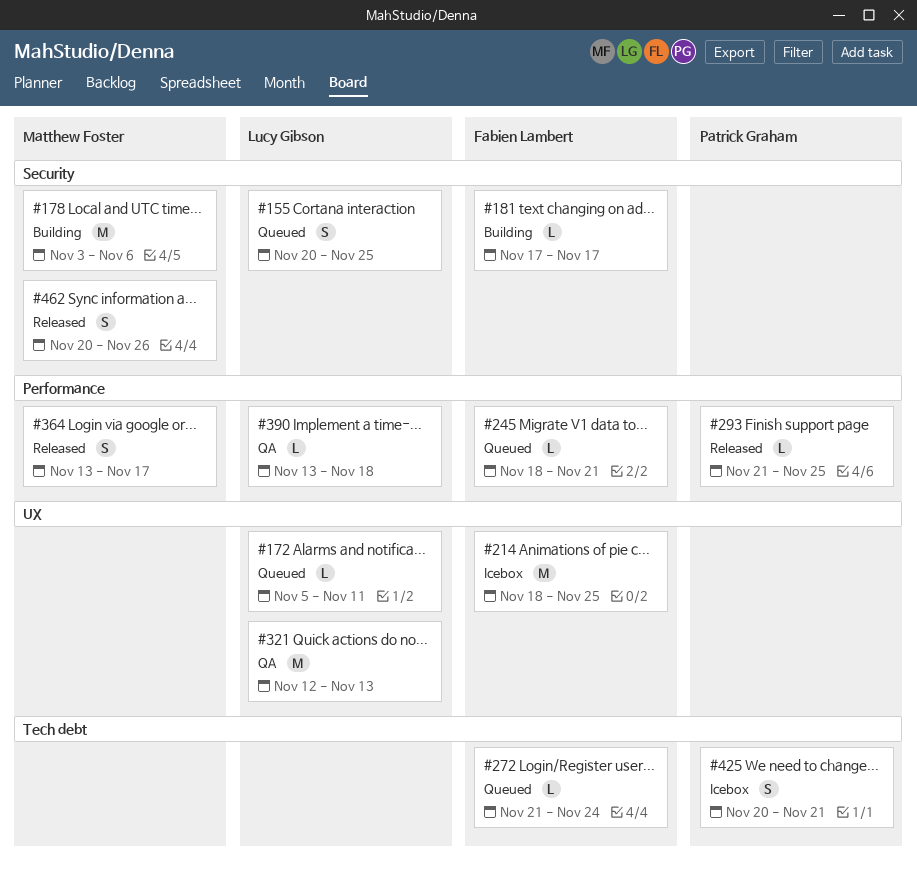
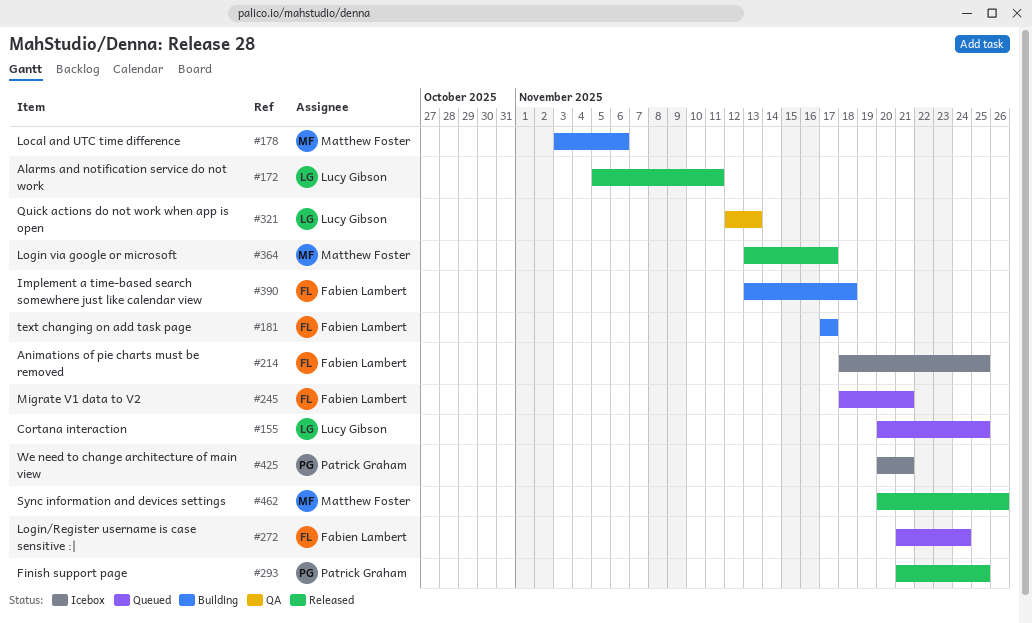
#172, status: Queued -> Released
#390, status: QA -> Building
#390, owner: Lucy Gibson -> Fabien Lambert

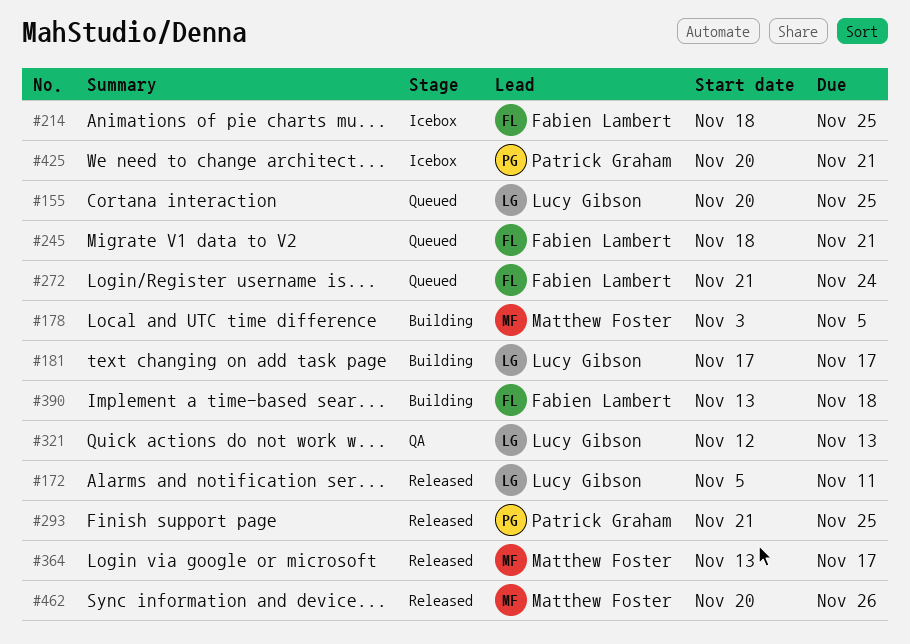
#178, due: Nov 6 -> Nov 5
#181, owner: Fabien Lambert -> Lucy Gibson

